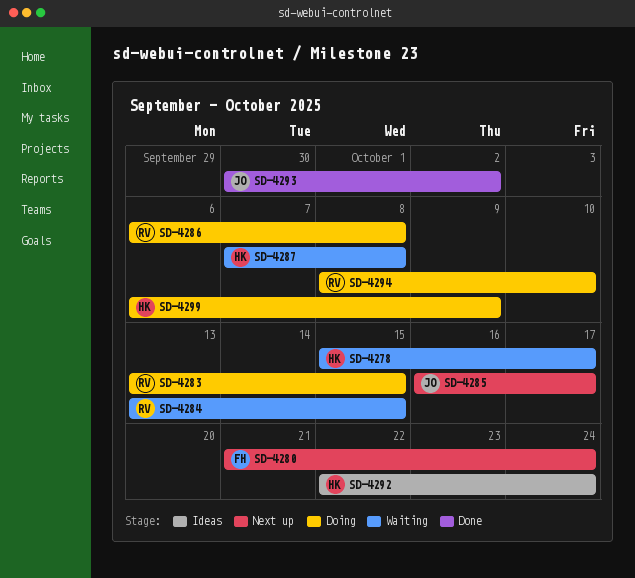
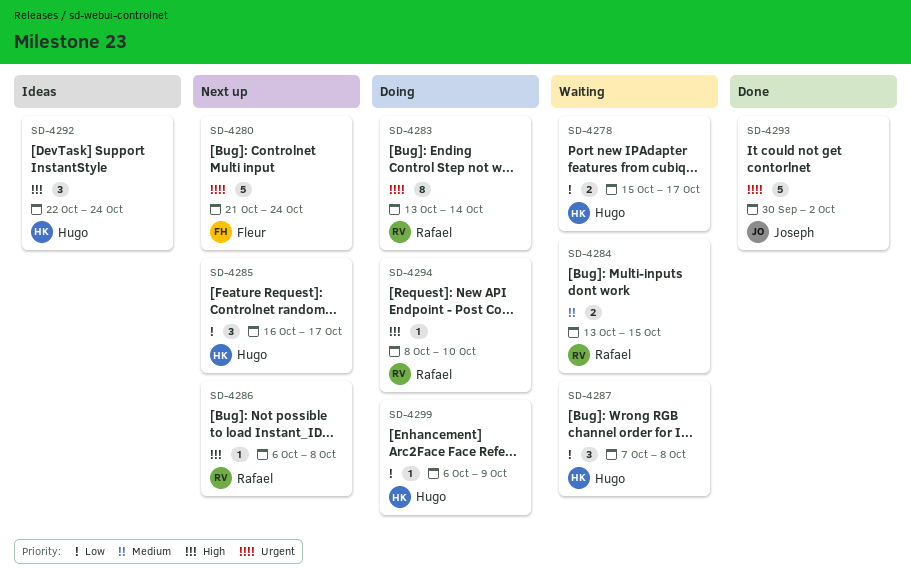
SD-4283, due: Oct 15 -> Oct 14
SD-4285, owner: Joseph -> Hugo
SD-4286, status: Doing -> Next up

